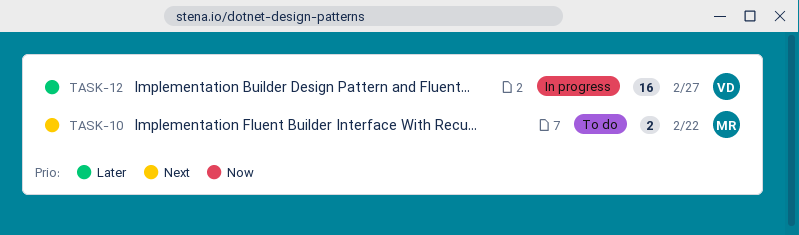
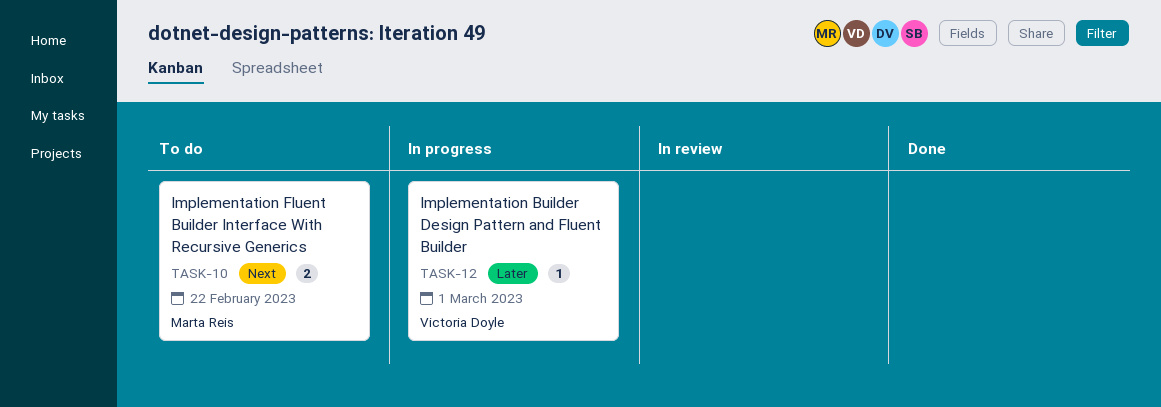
TASK-12, estimate: 16 -> 1
TASK-12, due: Feb 27 -> Mar 1

